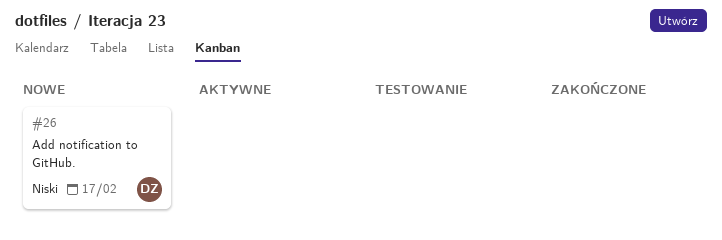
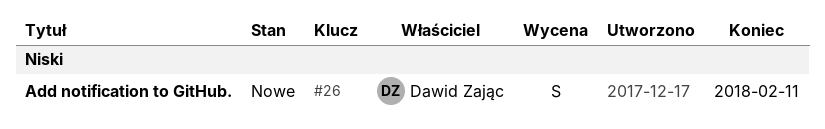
#26, due: Feb 17 -> Feb 11

